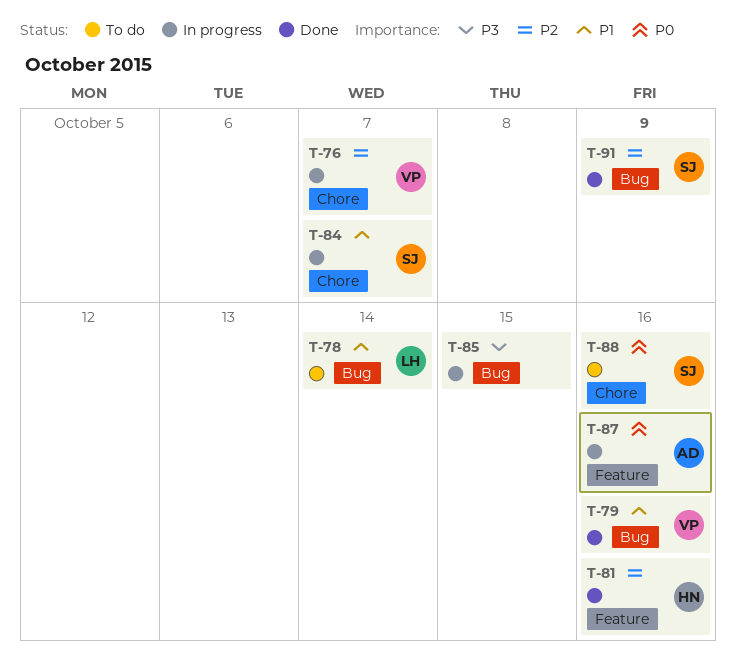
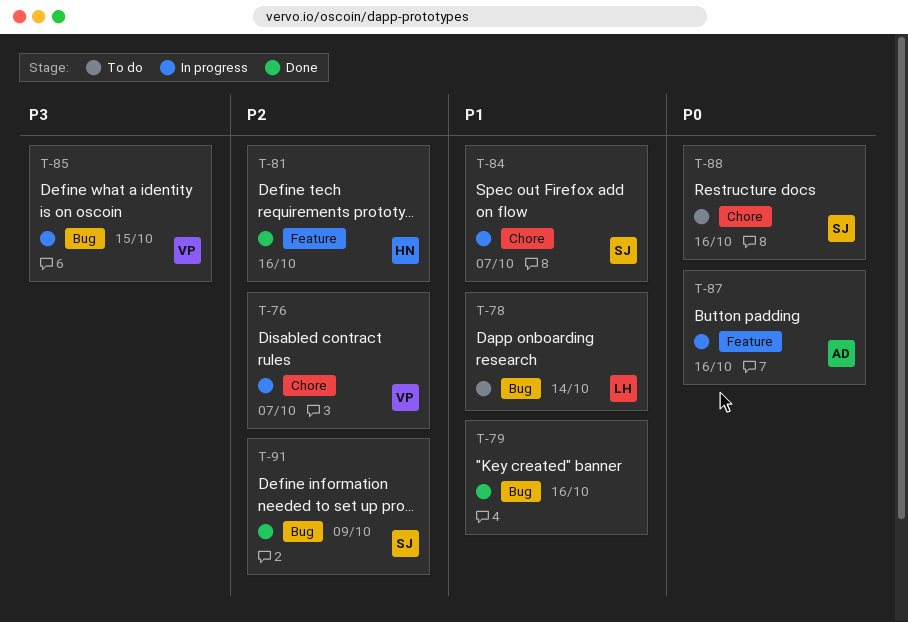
T-79, owner: VP -> none
T-85, owner: none -> VP

